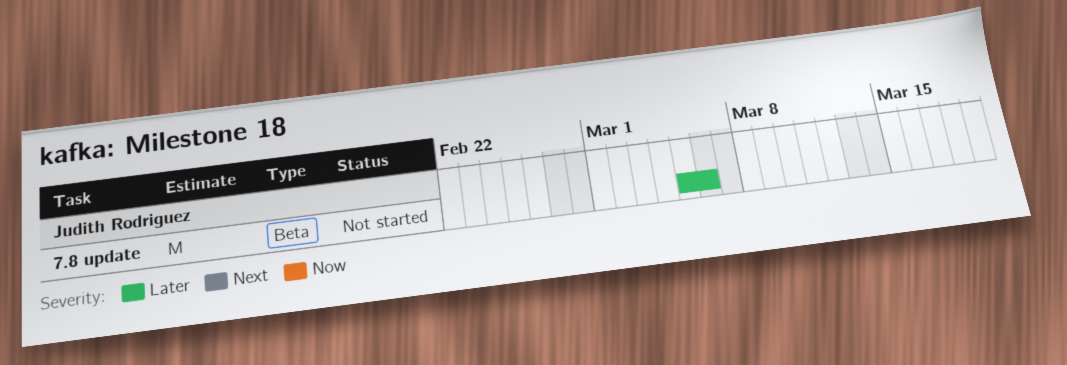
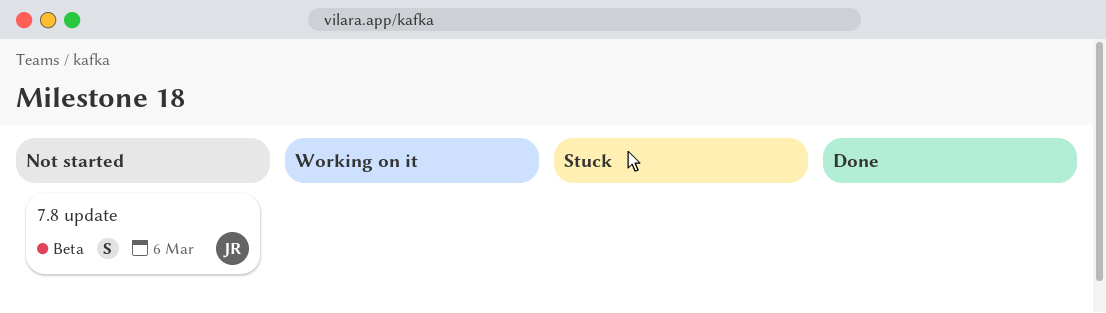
7.8 update, estimate: M -> S

